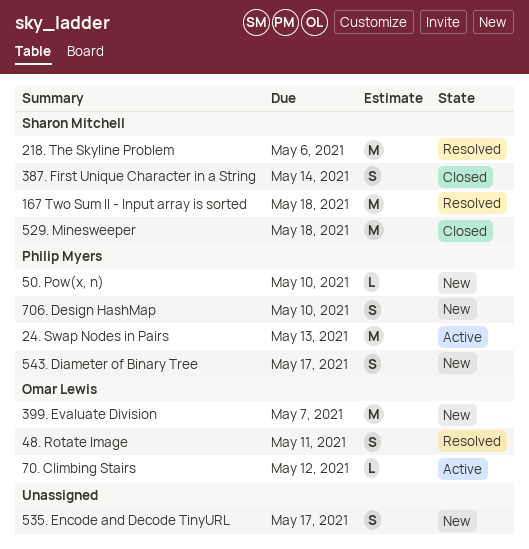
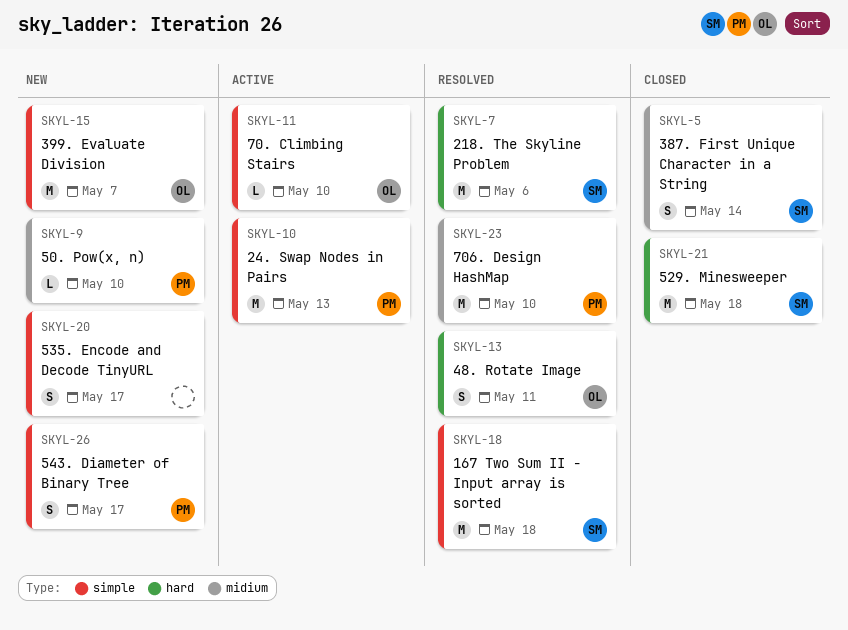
70. Climbing Stairs, due: May 12 -> May 10
706. Design HashMap, status: New -> Resolved
706. Design HashMap, estimate: S -> M

